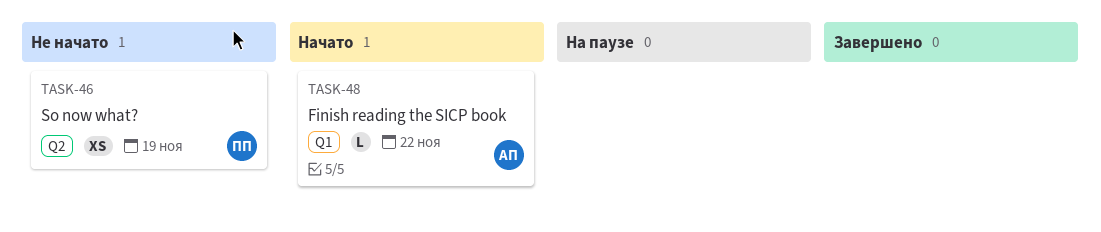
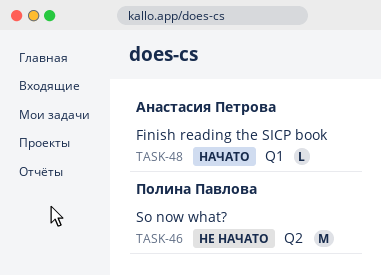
TASK-46, estimate: XS -> M

